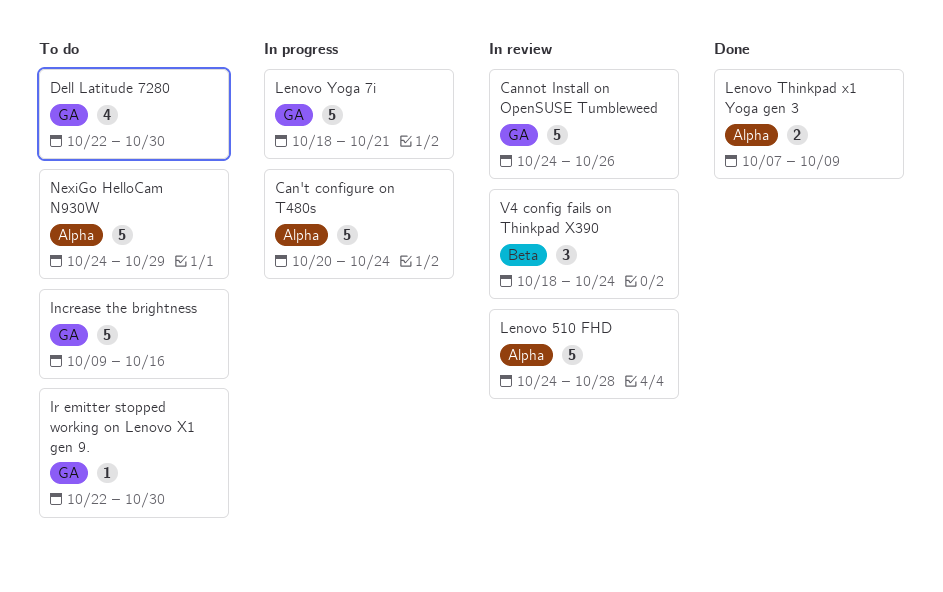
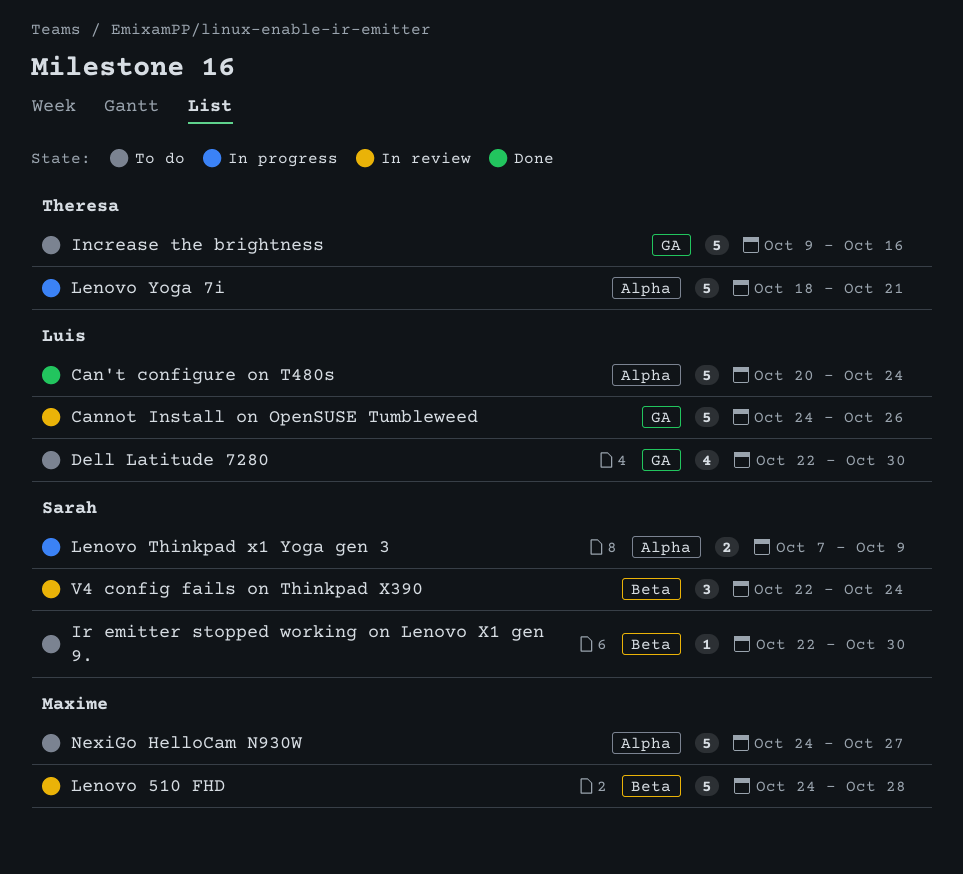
Can't configure on T480s, status: In progress -> Done
Ir emitter stopped working on Lenovo X1 gen 9., label: GA -> Beta
Lenovo 510 FHD, label: Alpha -> Beta
Lenovo Thinkpad x1 Yoga gen 3, status: Done -> In progress
Lenovo Yoga 7i, label: GA -> Alpha
NexiGo HelloCam N930W, due: Oct 29 -> Oct 27
V4 config fails on Thinkpad X390, start: Oct 18 -> Oct 22

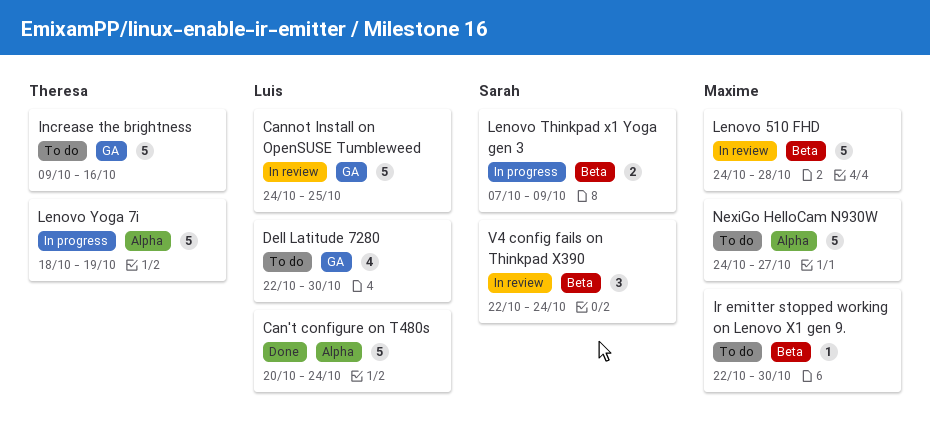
Cannot Install on OpenSUSE Tumbleweed, due: Oct 26 -> Oct 25
Ir emitter stopped working on Lenovo X1 gen 9., owner: Sarah -> Maxime
Lenovo Thinkpad x1 Yoga gen 3, label: Alpha -> Beta
Lenovo Yoga 7i, due: Oct 21 -> Oct 19

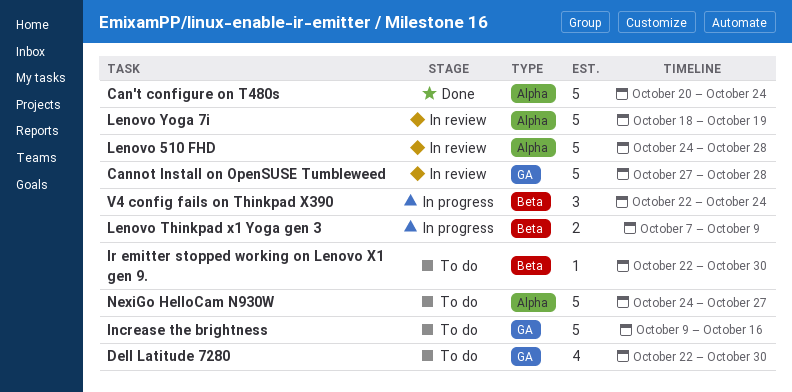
Cannot Install on OpenSUSE Tumbleweed, start: Oct 24 -> Oct 27
Cannot Install on OpenSUSE Tumbleweed, due: Oct 25 -> Oct 28
Lenovo 510 FHD, label: Beta -> Alpha
Lenovo Yoga 7i, status: In progress -> In review
V4 config fails on Thinkpad X390, status: In review -> In progress

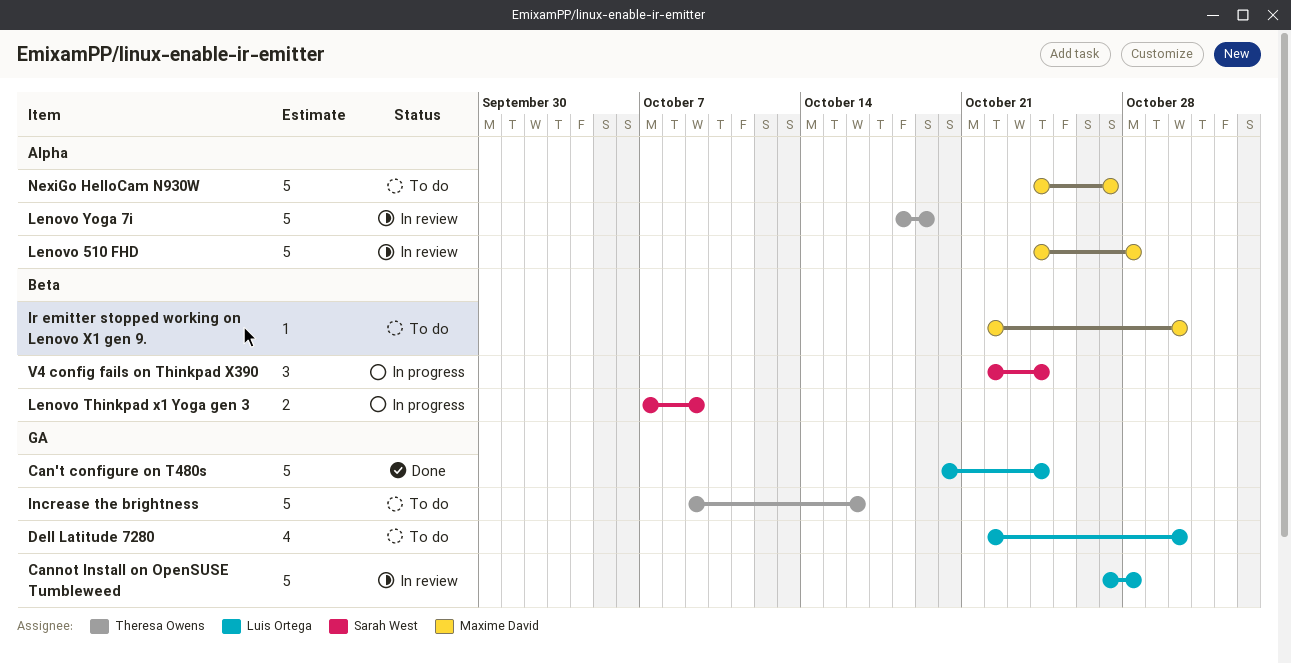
Can't configure on T480s, label: Alpha -> GA

